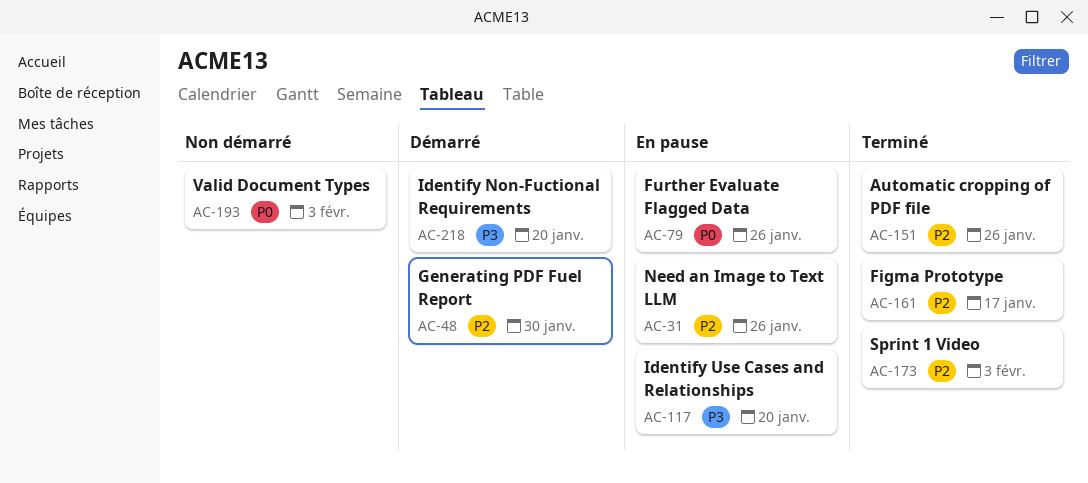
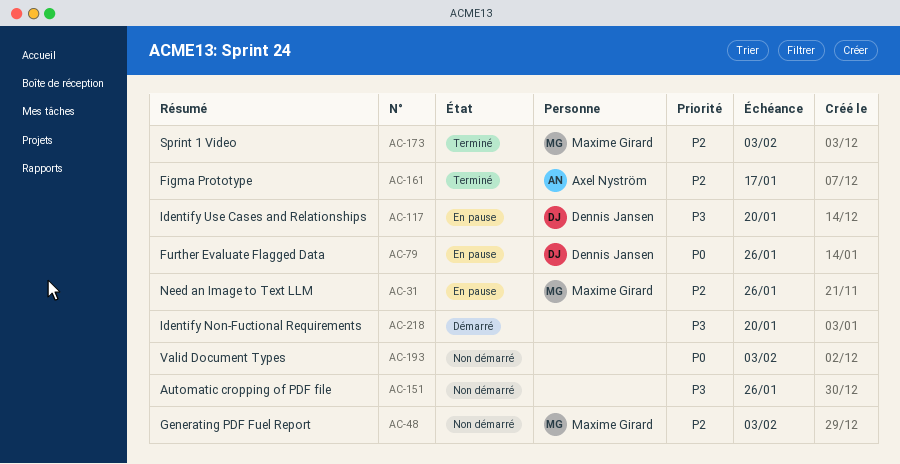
AC-48, status: Démarré -> Non démarré
AC-48, due: Jan 30 -> Feb 3
AC-151, status: Terminé -> Non démarré
AC-151, priority: P2 -> P3

